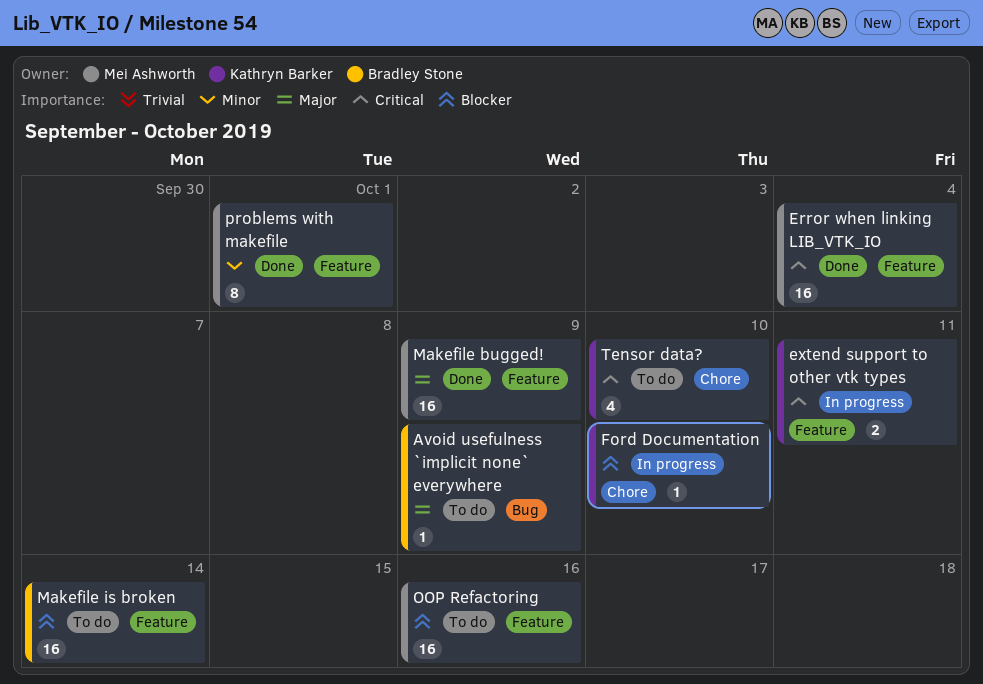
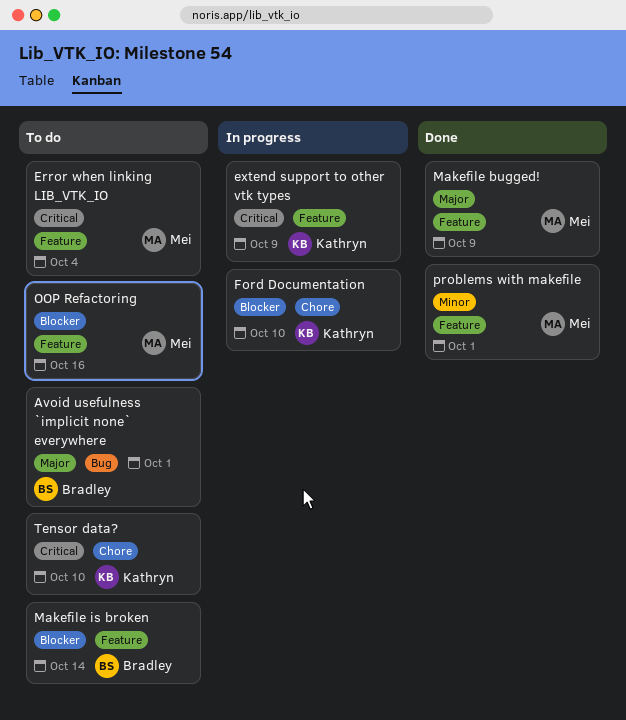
Avoid usefulness `implicit none` everywhere, due: Oct 9 -> Oct 1
Error when linking LIB_VTK_IO, status: Done -> To do
extend support to other vtk types, due: Oct 11 -> Oct 9

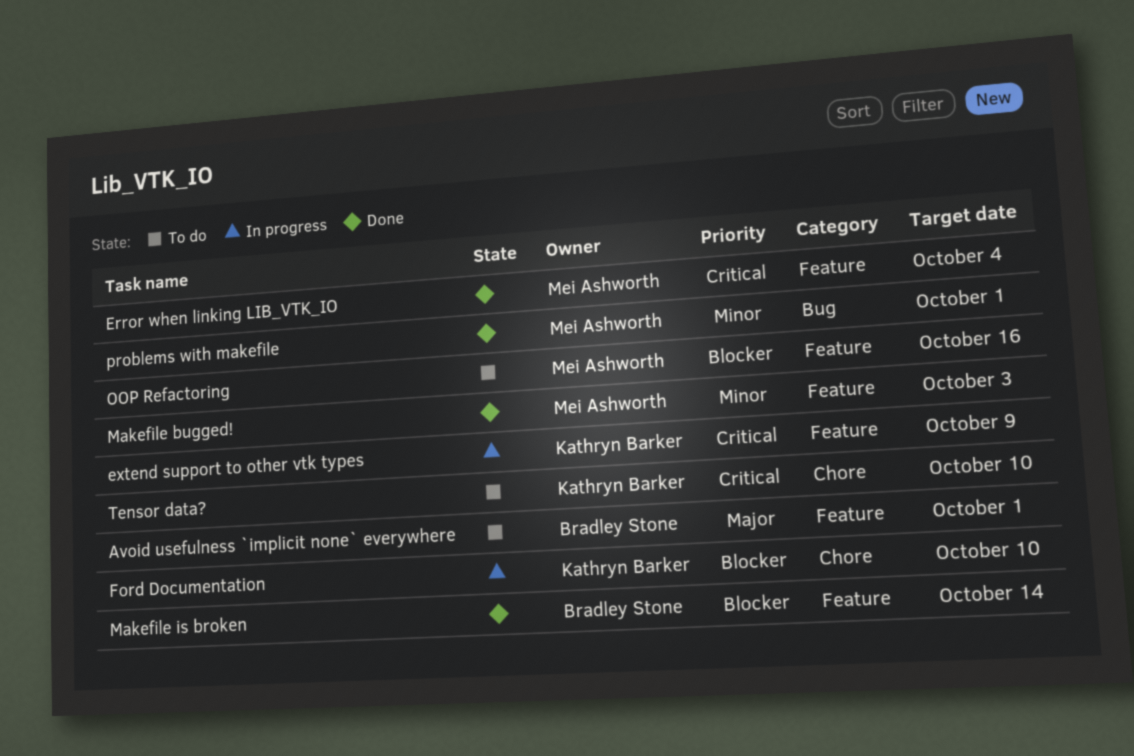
Avoid usefulness `implicit none` everywhere, label: Bug -> Feature
Error when linking LIB_VTK_IO, status: To do -> Done
Makefile bugged!, priority: Major -> Minor
Makefile bugged!, due: Oct 9 -> Oct 3
Makefile is broken, status: To do -> Done
problems with makefile, label: Feature -> Bug

